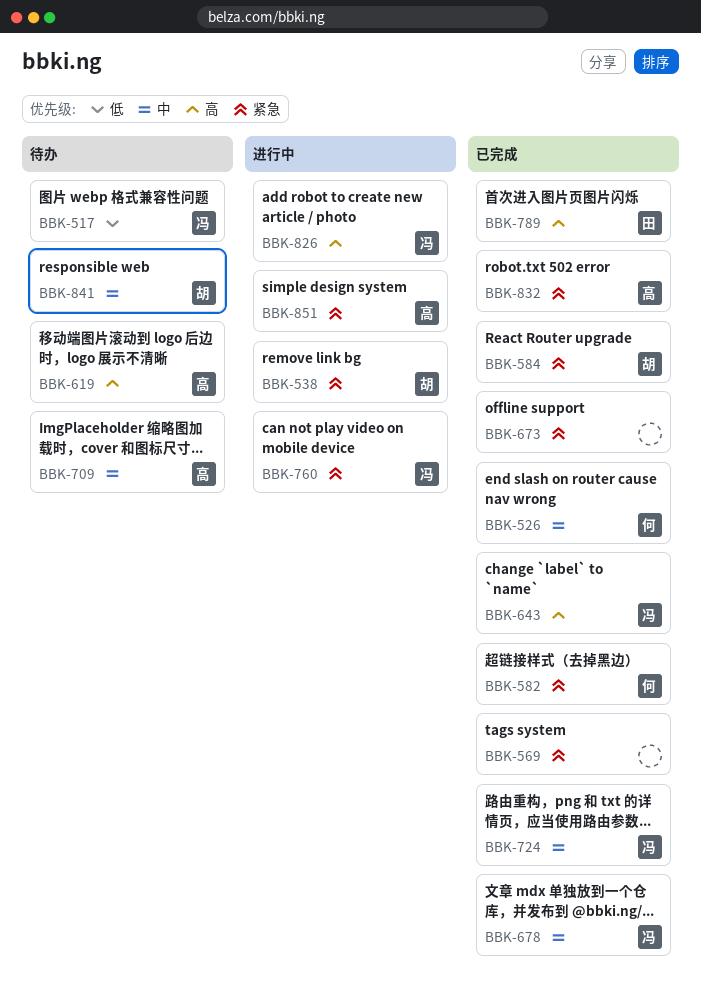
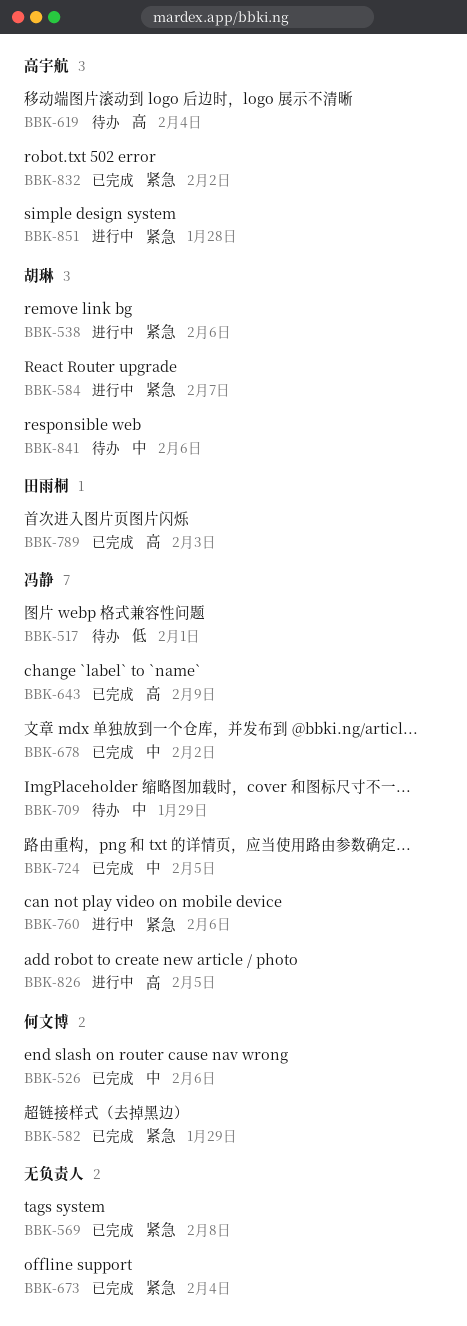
BBK-584, status: 已完成 -> 进行中
BBK-709, owner: 高宇航 -> 冯静

